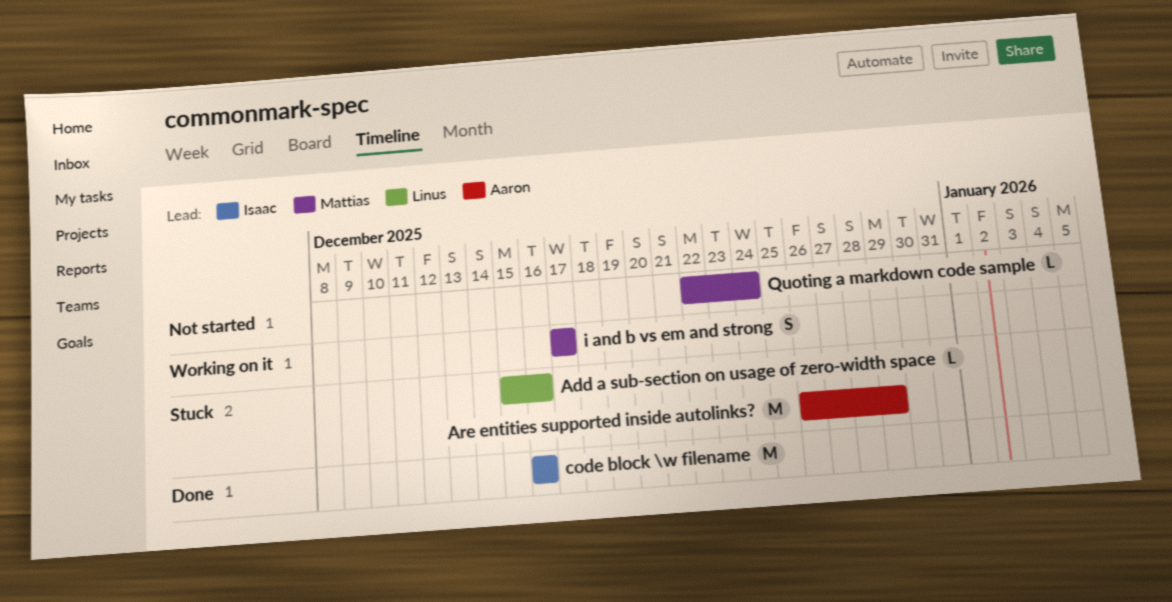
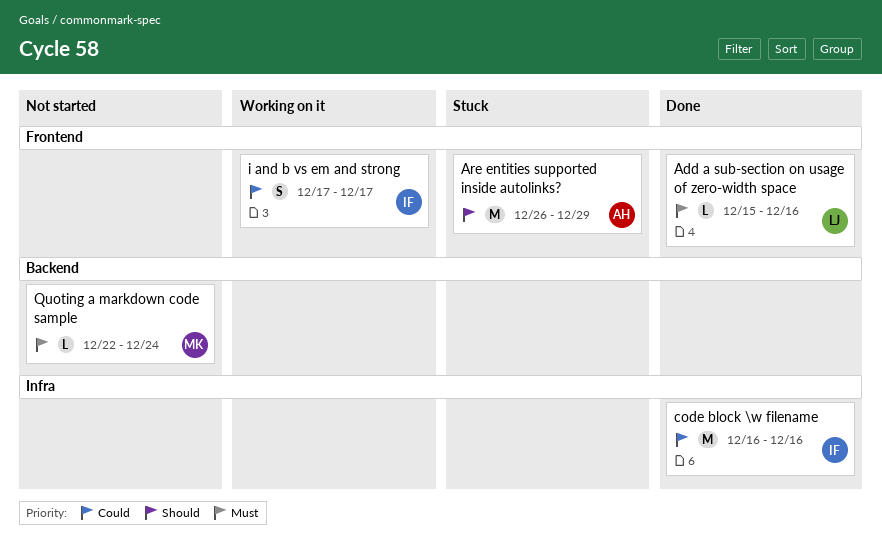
Add a sub-section on usage of zero-width space, status: Stuck -> Done
i and b vs em and strong, owner: Mattias -> Isaac

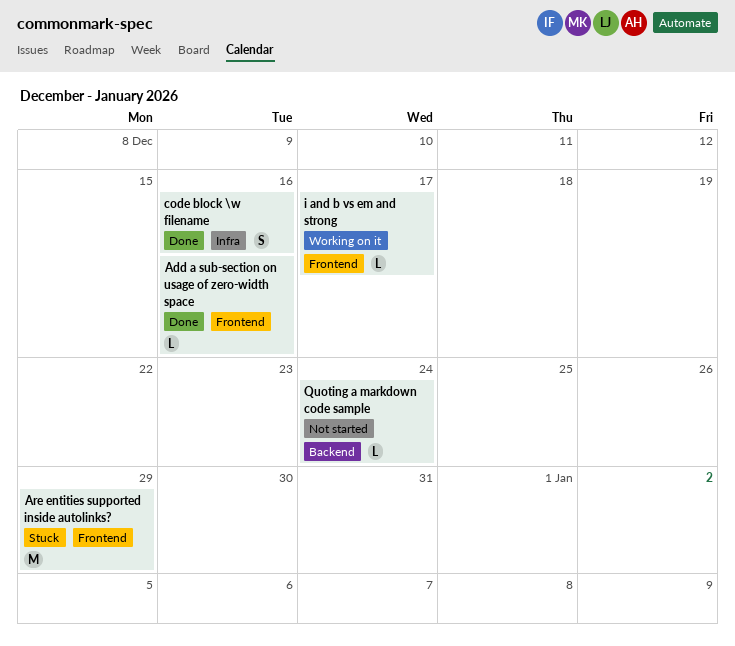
code block \w filename, estimate: M -> S
i and b vs em and strong, estimate: S -> L

